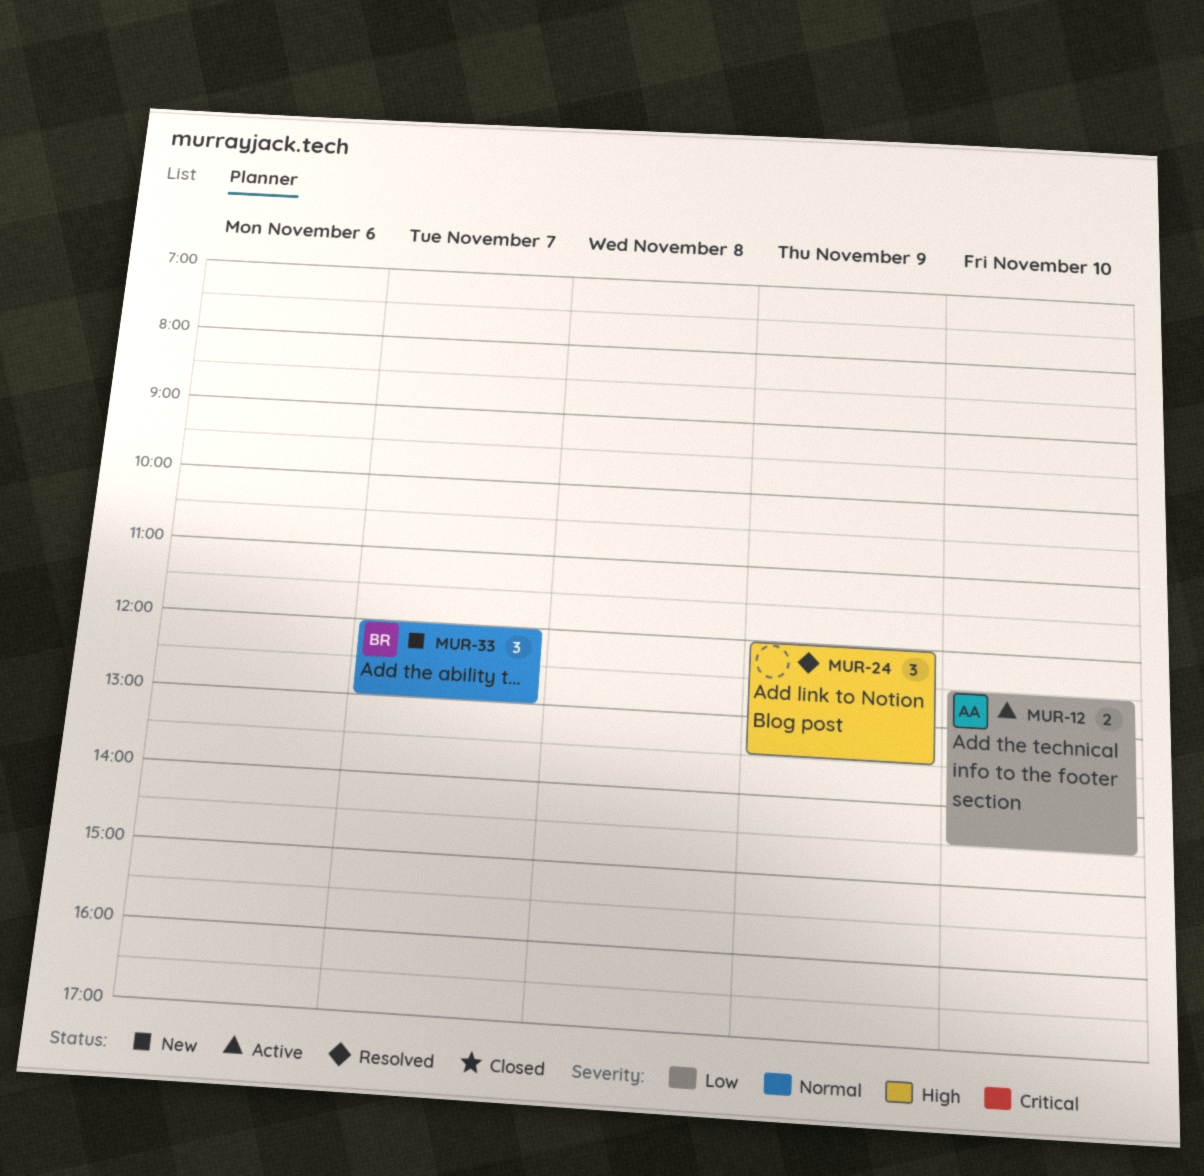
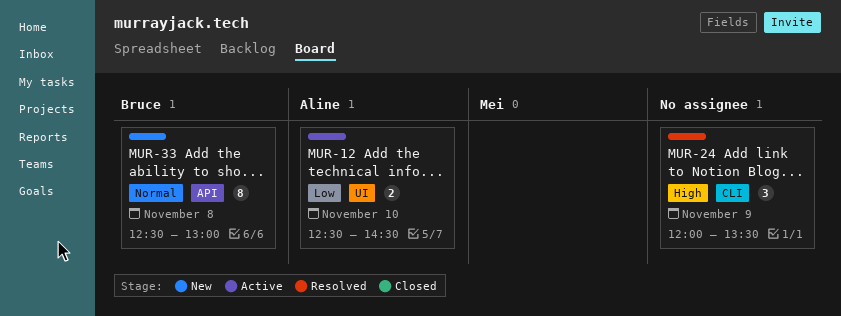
MUR-33, estimate: 3 -> 8
MUR-33, day: Nov 7 -> Nov 8
MUR-33, begins: 12:00 -> 12:30

